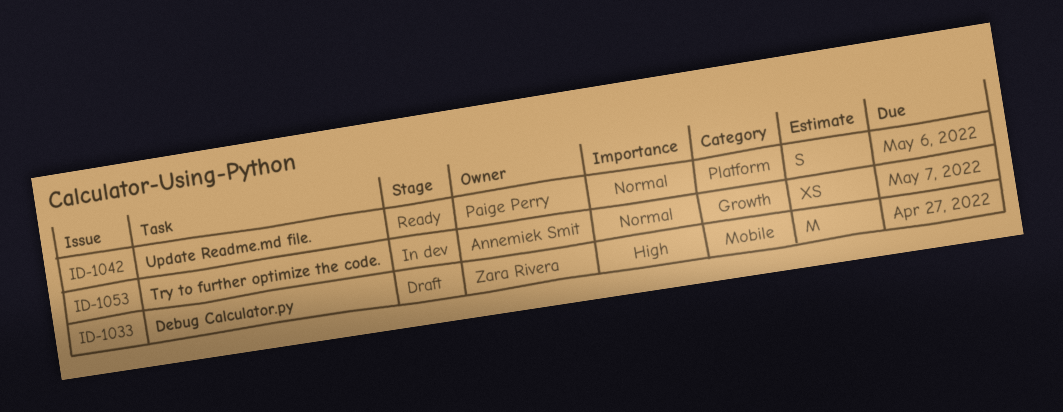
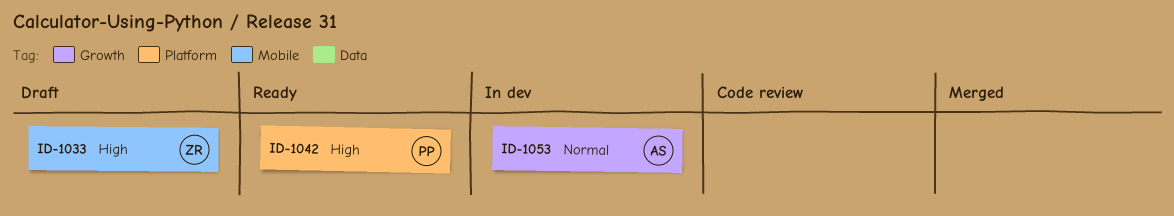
ID-1042, priority: Normal -> High

